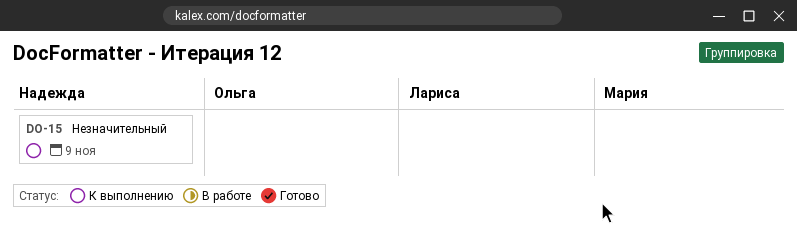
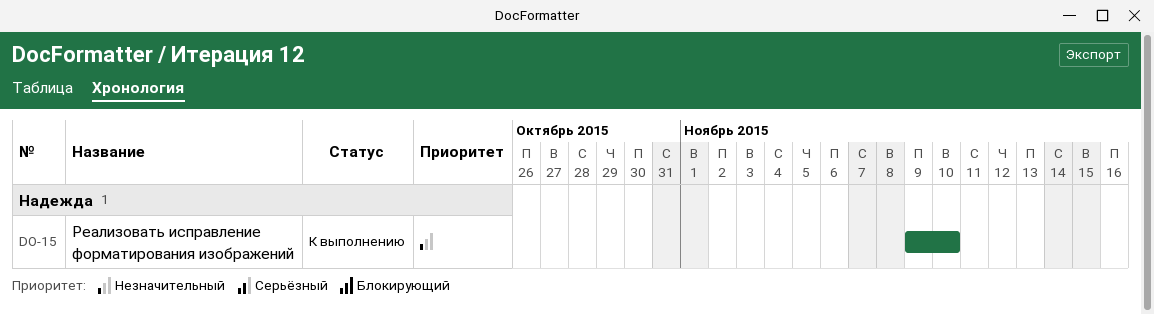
DO-15, due: Nov 9 -> Nov 10

